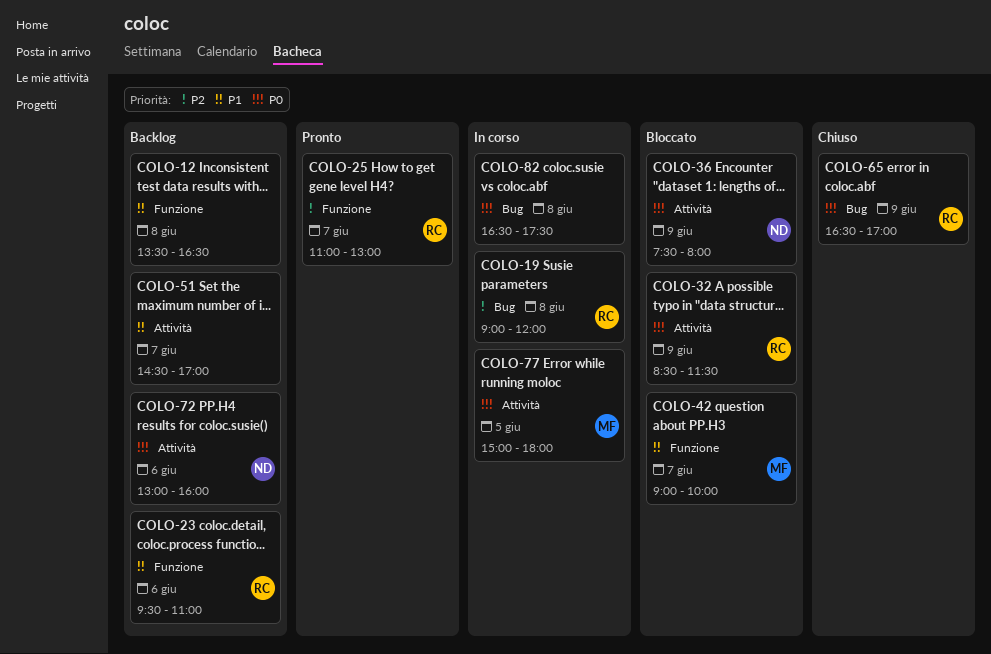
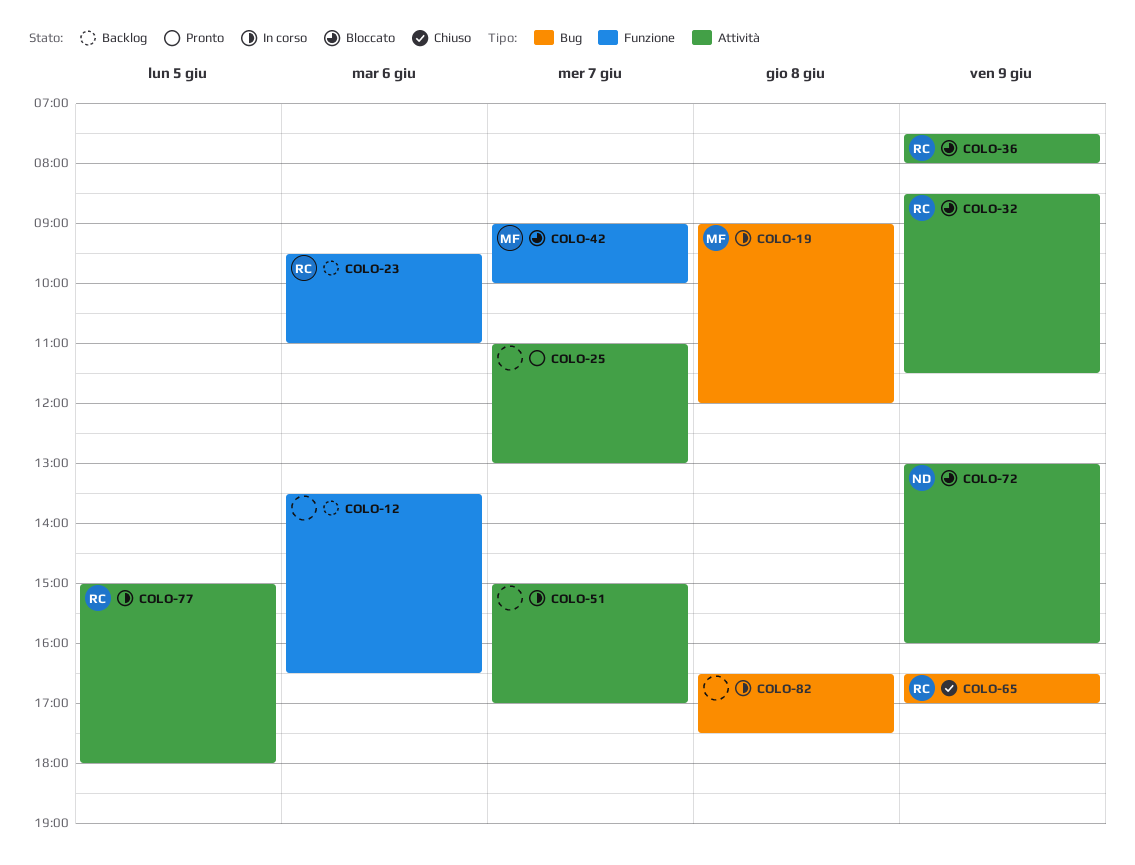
COLO-12, day: Jun 8 -> Jun 6
COLO-19, owner: RC -> MF
COLO-25, owner: RC -> none
COLO-25, label: Funzione -> Attività
COLO-36, owner: ND -> RC
COLO-51, status: Backlog -> In corso
COLO-51, begins: 14:30 -> 15:00
COLO-72, status: Backlog -> Bloccato
COLO-72, day: Jun 6 -> Jun 9
COLO-77, owner: MF -> RC

